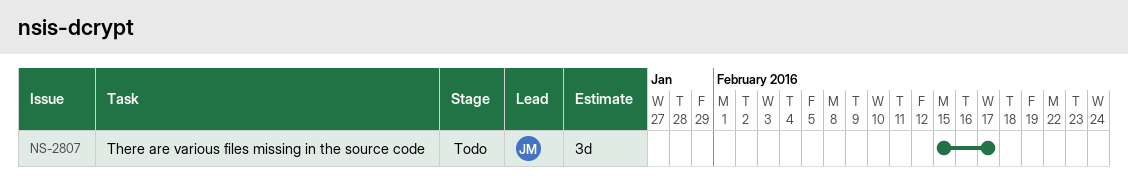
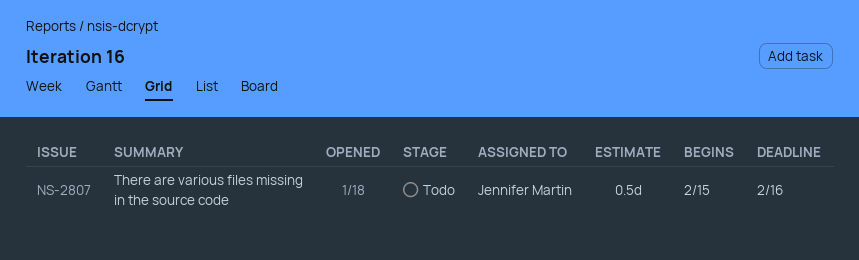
NS-2807, estimate: 3d -> 0.5d
NS-2807, due: Feb 17 -> Feb 16

